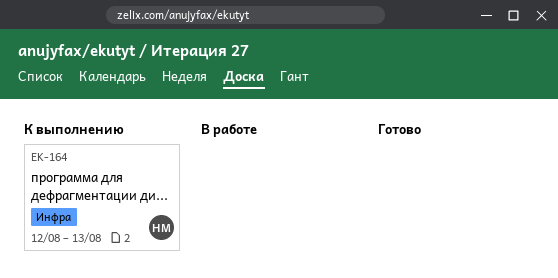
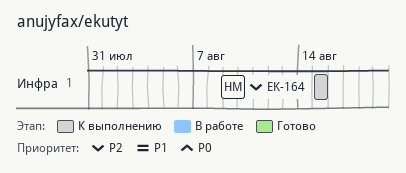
EK-164, start: Aug 12 -> Aug 15
EK-164, due: Aug 13 -> Aug 15

